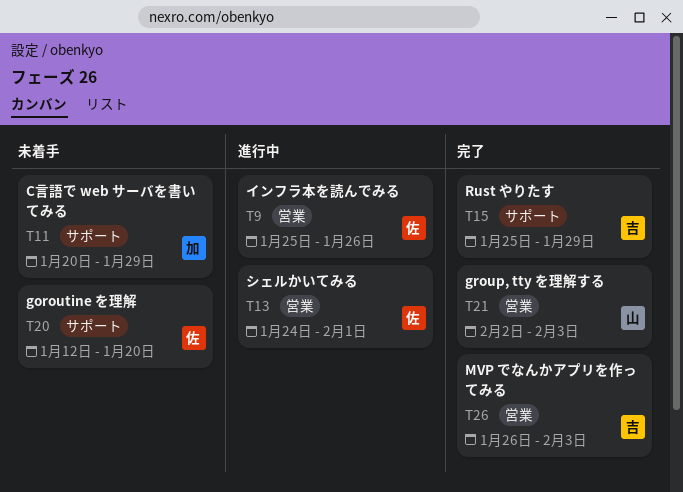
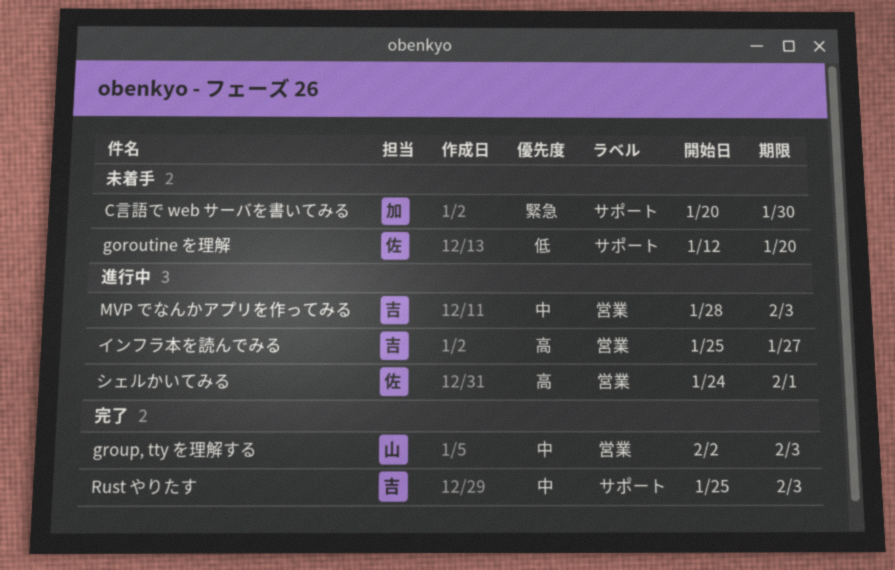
C言語で web サーバを書いてみる, due: Jan 29 -> Jan 30
MVP でなんかアプリを作ってみる, status: 完了 -> 進行中
MVP でなんかアプリを作ってみる, start: Jan 26 -> Jan 28
Rust やりたす, due: Jan 29 -> Feb 3
インフラ本を読んでみる, owner: 佐 -> 吉
インフラ本を読んでみる, due: Jan 26 -> Jan 27

